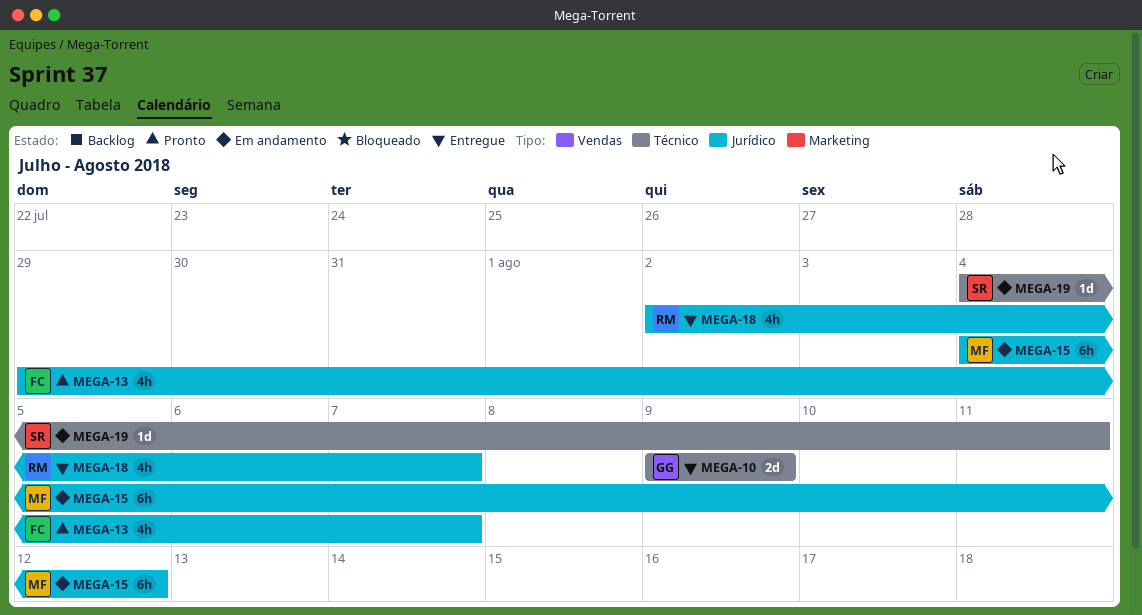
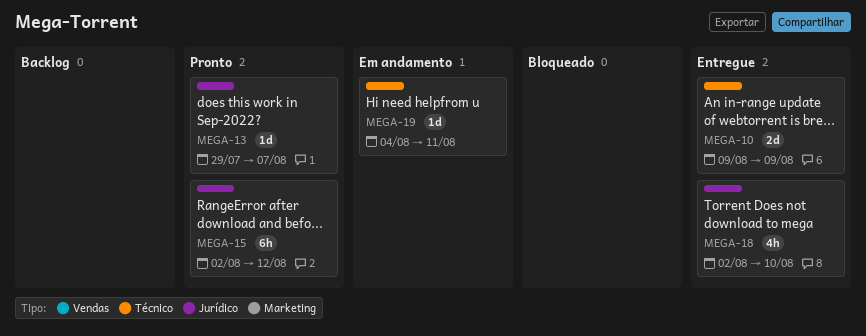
MEGA-13, estimate: 4h -> 1d
MEGA-15, status: Em andamento -> Pronto
MEGA-15, start: Aug 4 -> Aug 2
MEGA-18, due: Aug 7 -> Aug 10

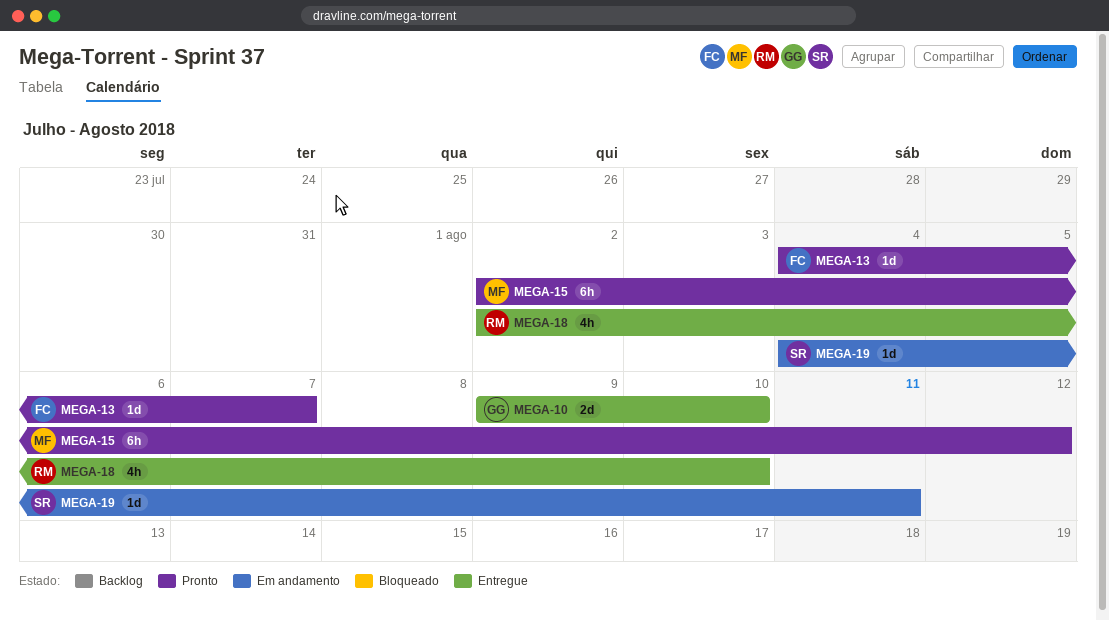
MEGA-10, due: Aug 9 -> Aug 10
MEGA-13, start: Jul 29 -> Aug 4

